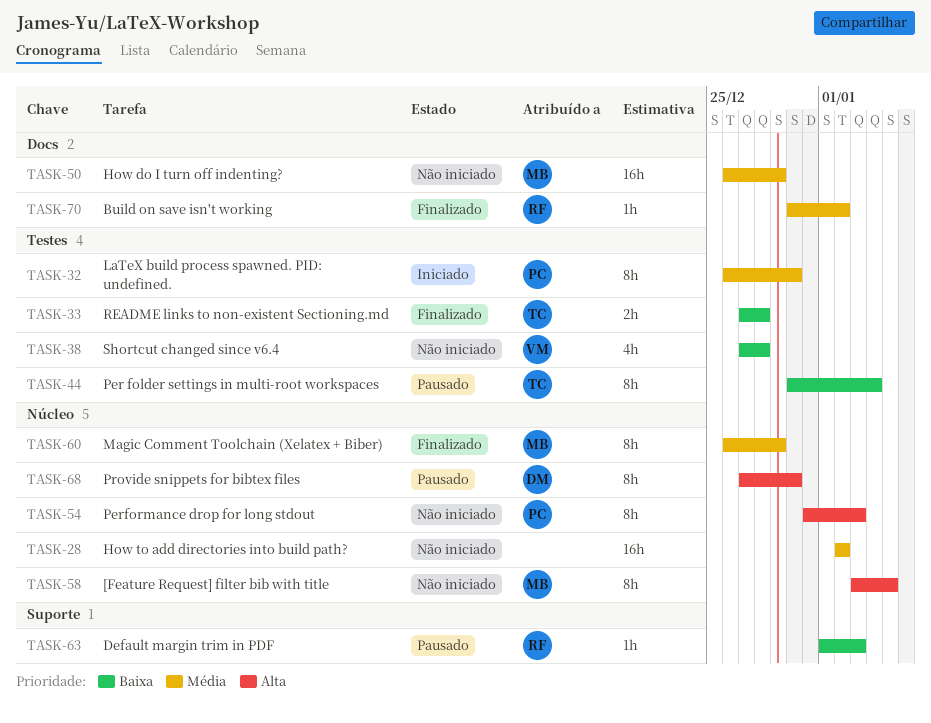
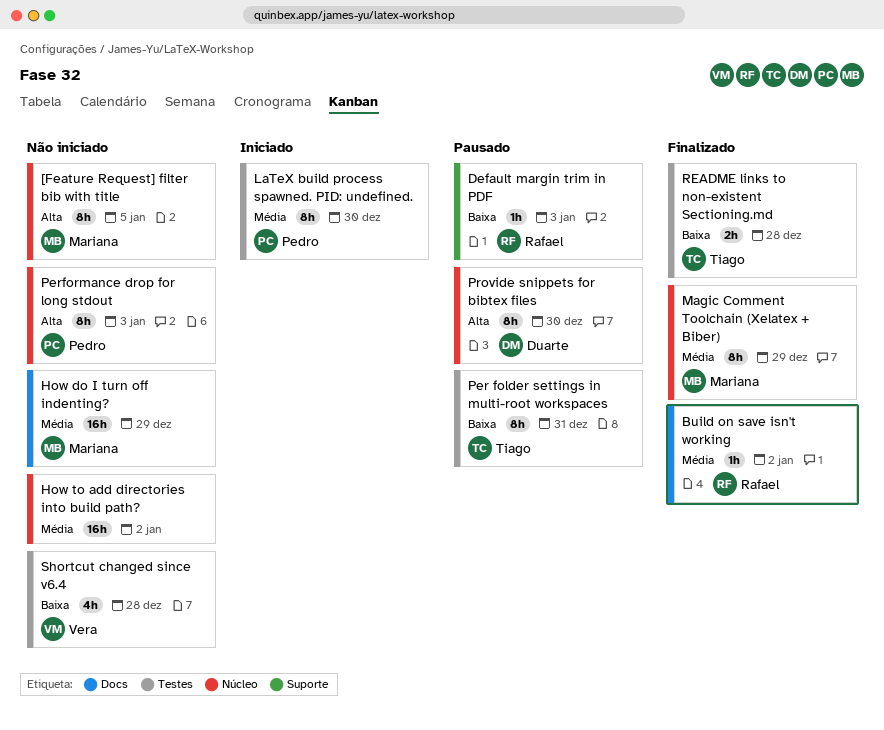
Per folder settings in multi-root workspaces, due: Jan 4 -> Dec 31

